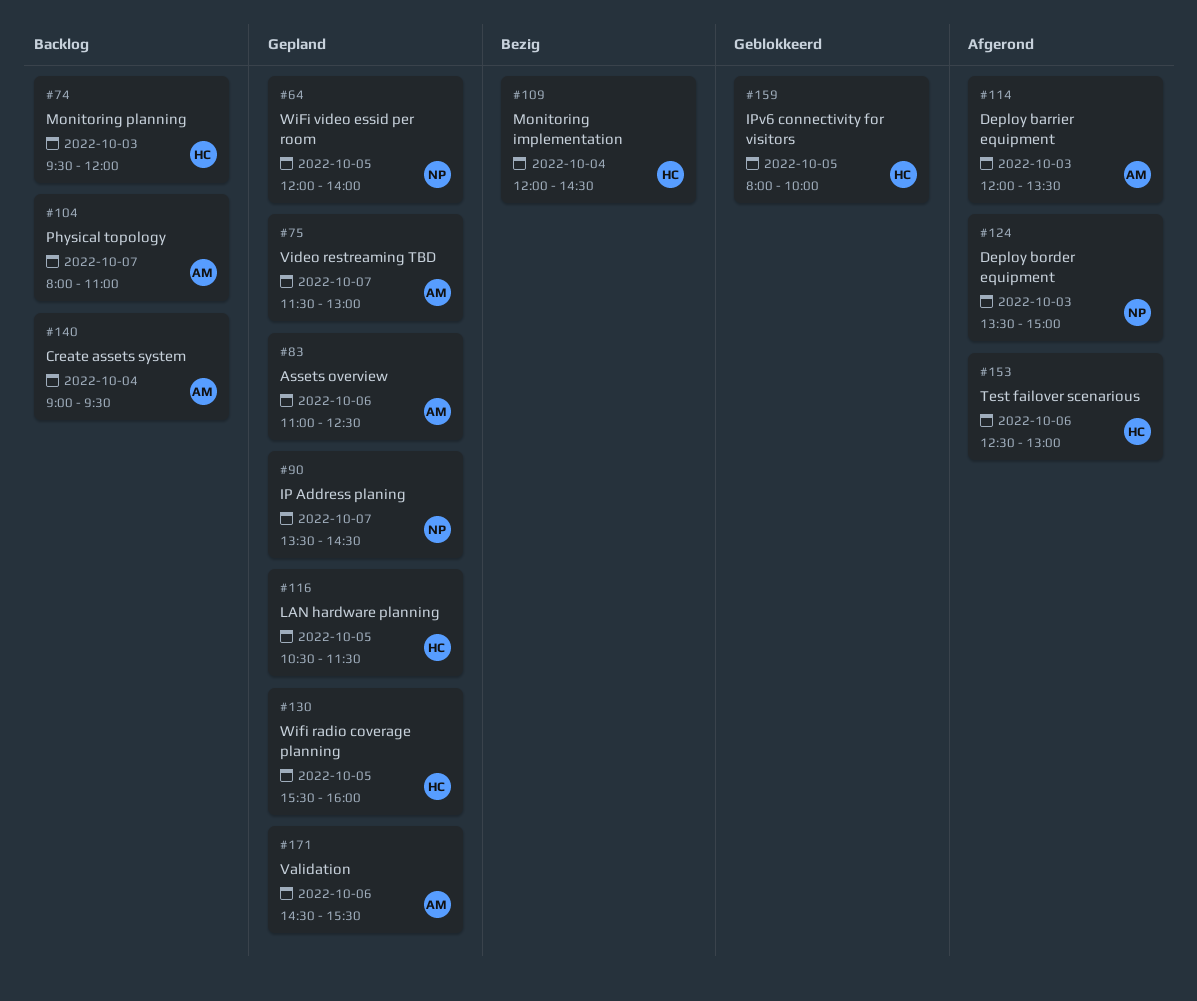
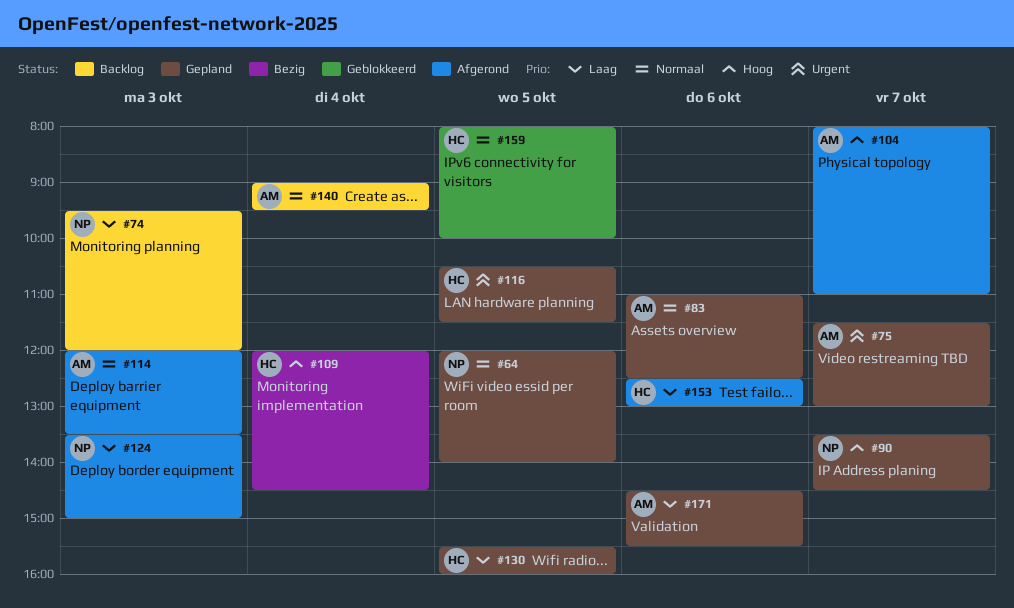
#74, owner: HC -> NP
#104, status: Backlog -> Afgerond

